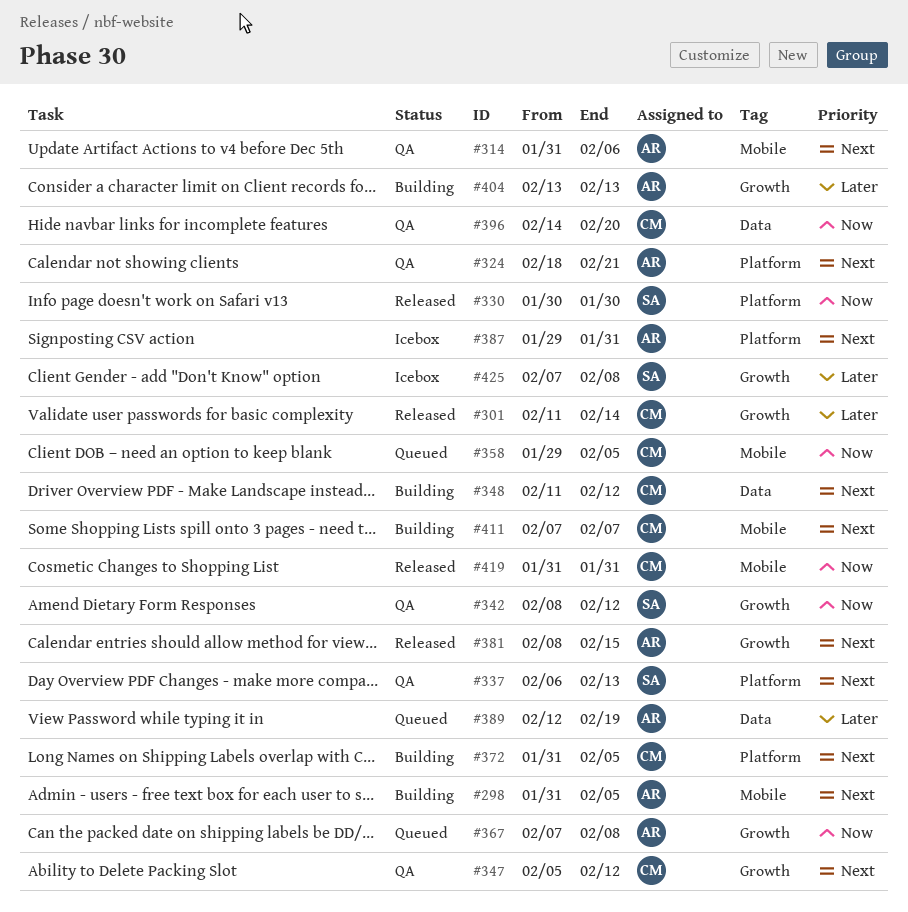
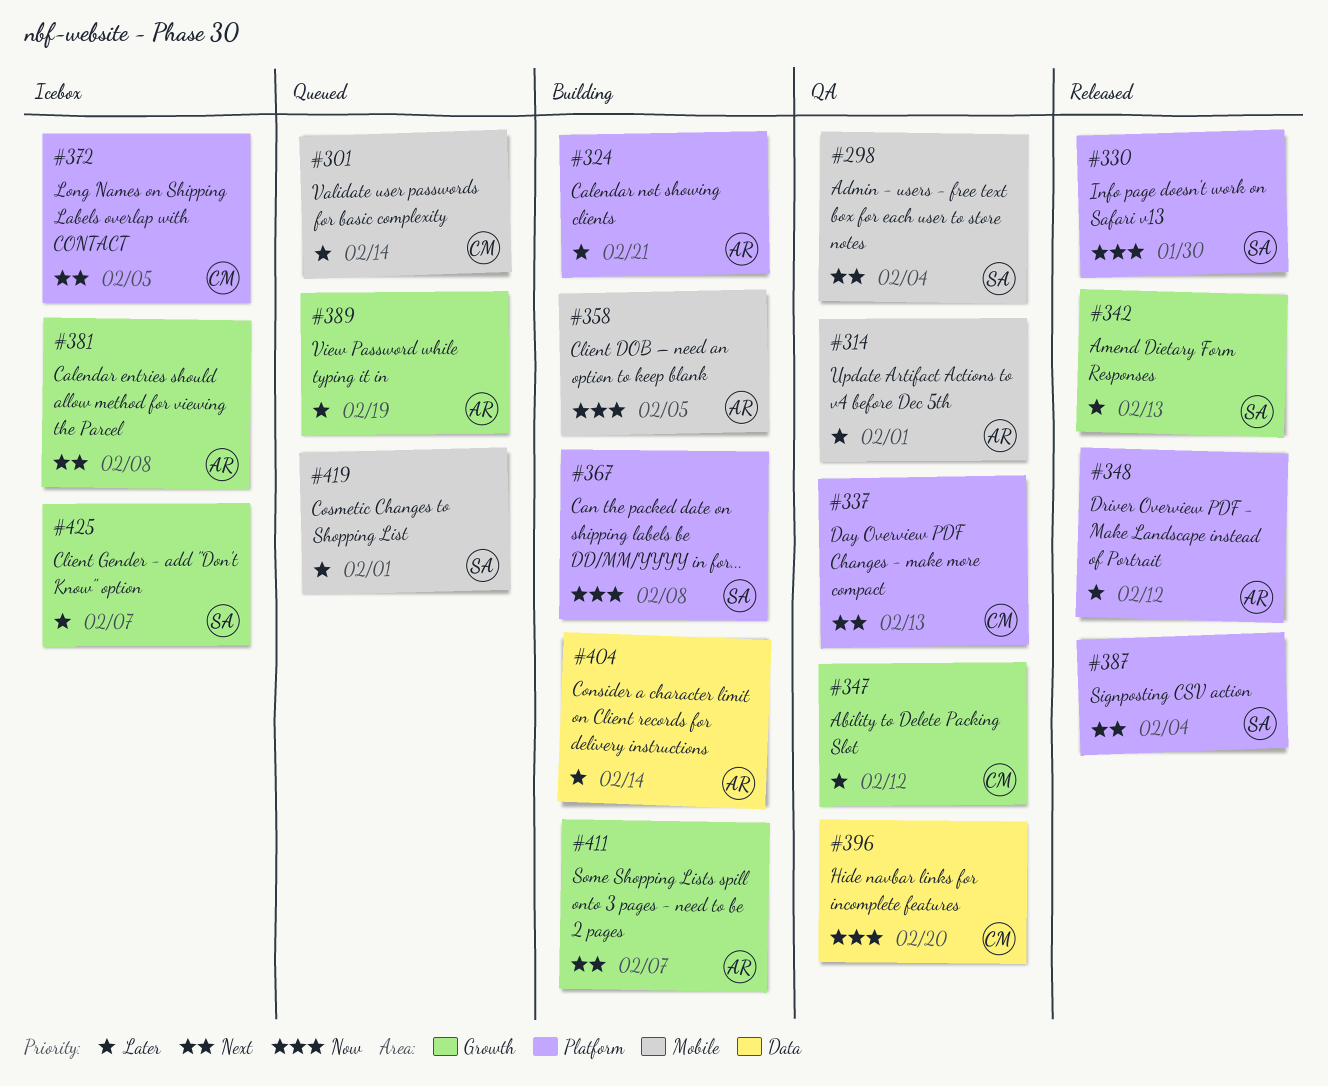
#298, status: Building -> QA
#298, owner: AR -> SA
#298, due: Feb 5 -> Feb 4
#301, status: Released -> Queued
#301, label: Growth -> Mobile
#314, priority: Next -> Later
#314, due: Feb 6 -> Feb 1
#324, status: QA -> Building
#324, priority: Next -> Later
#337, owner: SA -> CM
#342, status: QA -> Released
#342, priority: Now -> Later
#342, due: Feb 12 -> Feb 13
#347, priority: Next -> Later
#348, status: Building -> Released
#348, owner: CM -> AR
#348, priority: Next -> Later
#348, label: Data -> Platform
#358, status: Queued -> Building
#358, owner: CM -> AR
#367, status: Queued -> Building
#367, owner: AR -> SA
#367, label: Growth -> Platform
#372, status: Building -> Icebox
#381, status: Released -> Icebox
#381, due: Feb 15 -> Feb 8
#387, status: Icebox -> Released
#387, owner: AR -> SA
#387, due: Jan 31 -> Feb 4
#389, label: Data -> Growth
#404, label: Growth -> Data
#404, due: Feb 13 -> Feb 14
#411, owner: CM -> AR
#411, label: Mobile -> Growth
#419, status: Released -> Queued
#419, owner: CM -> SA
#419, priority: Now -> Later
#419, due: Jan 31 -> Feb 1
#425, due: Feb 8 -> Feb 7

